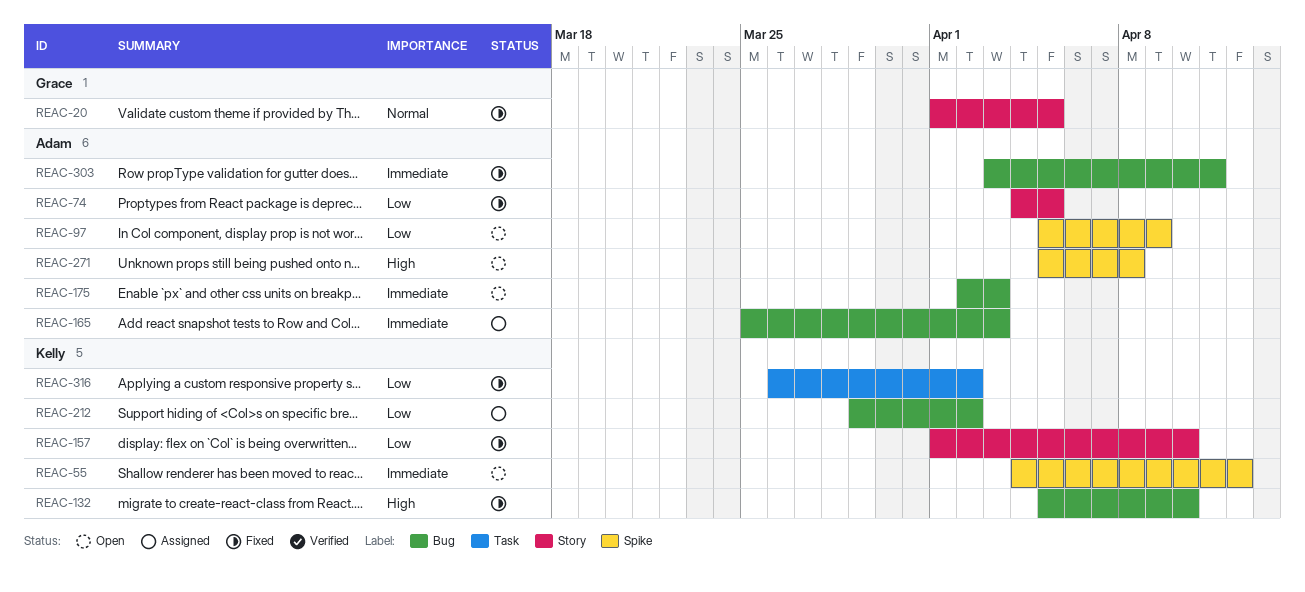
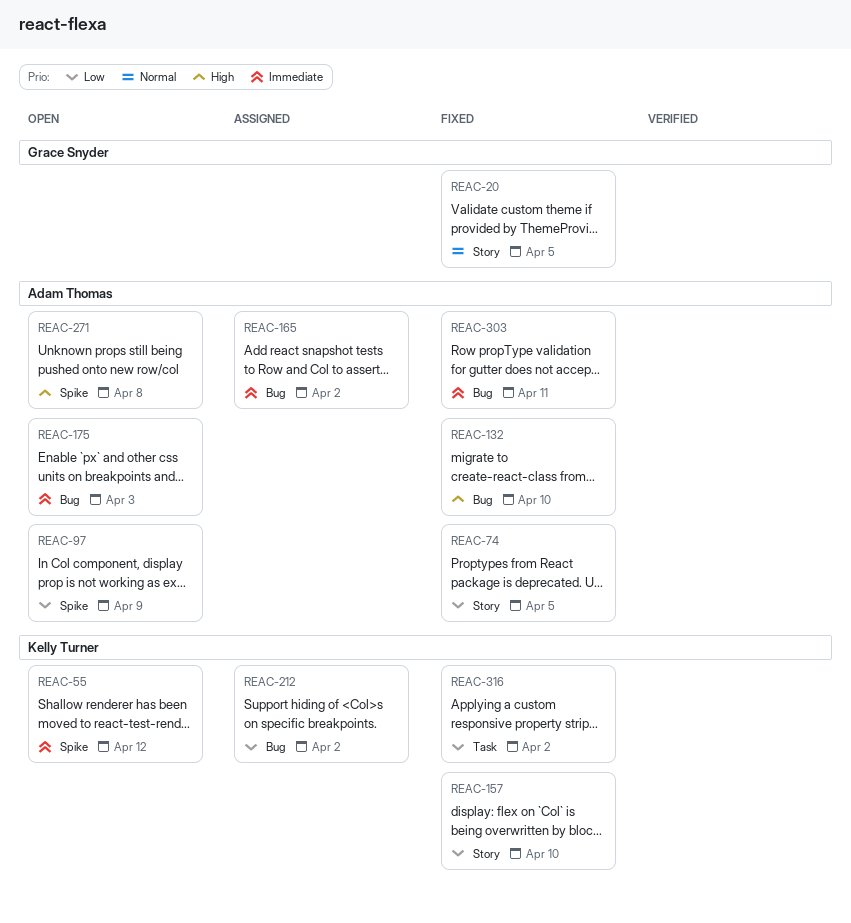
REAC-132, owner: Kelly Turner -> Adam Thomas
REAC-165, due: Apr 3 -> Apr 2

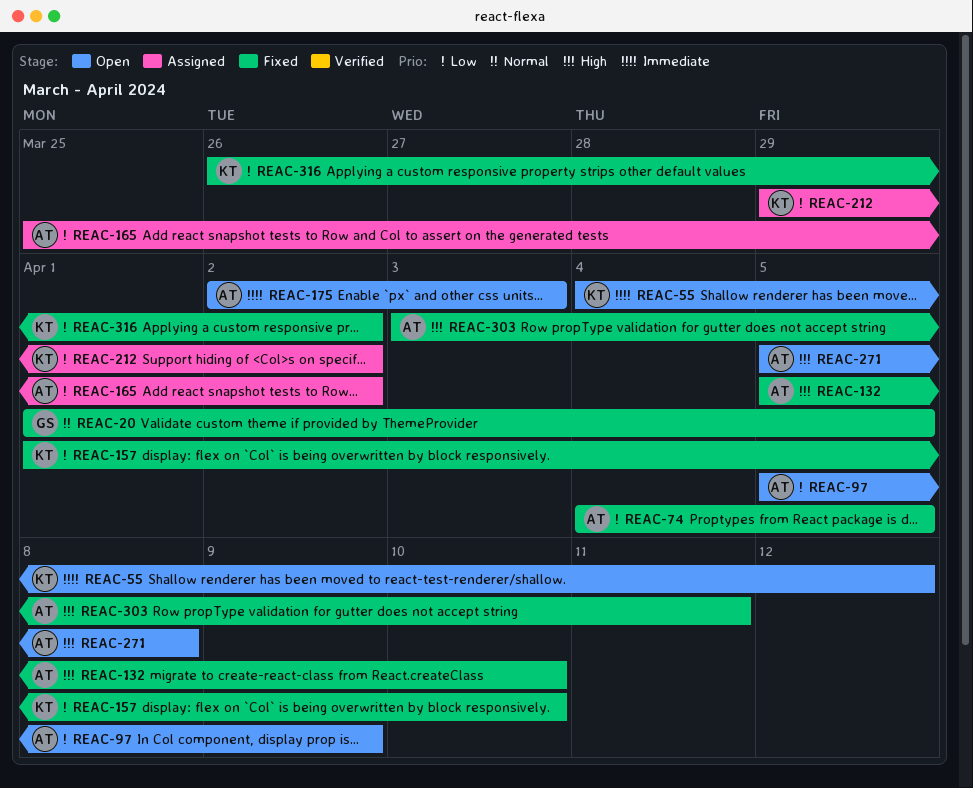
REAC-165, priority: Immediate -> Low
REAC-303, priority: Immediate -> High

